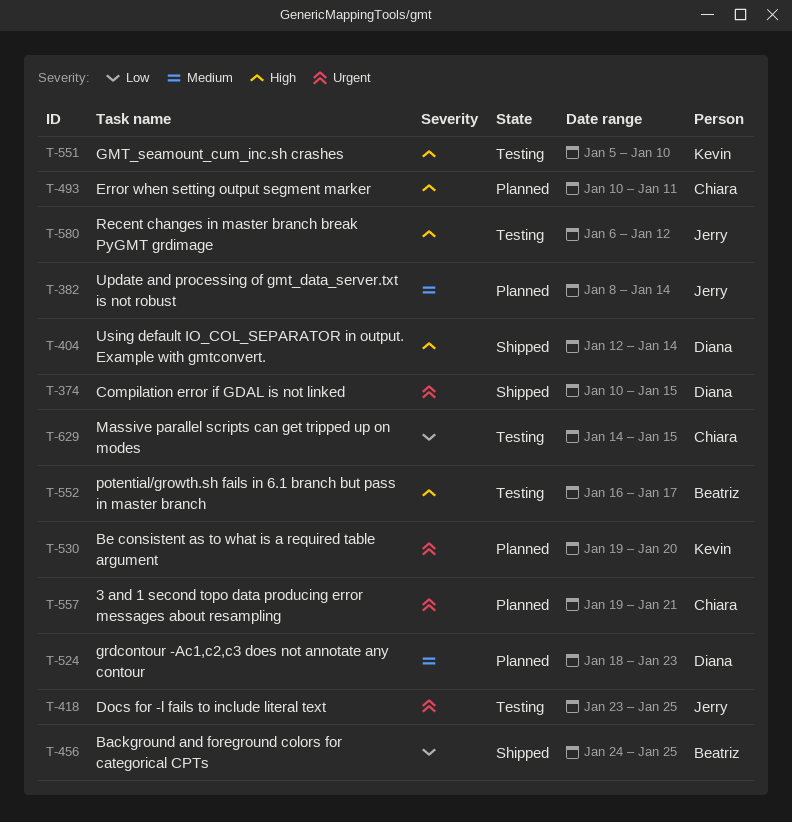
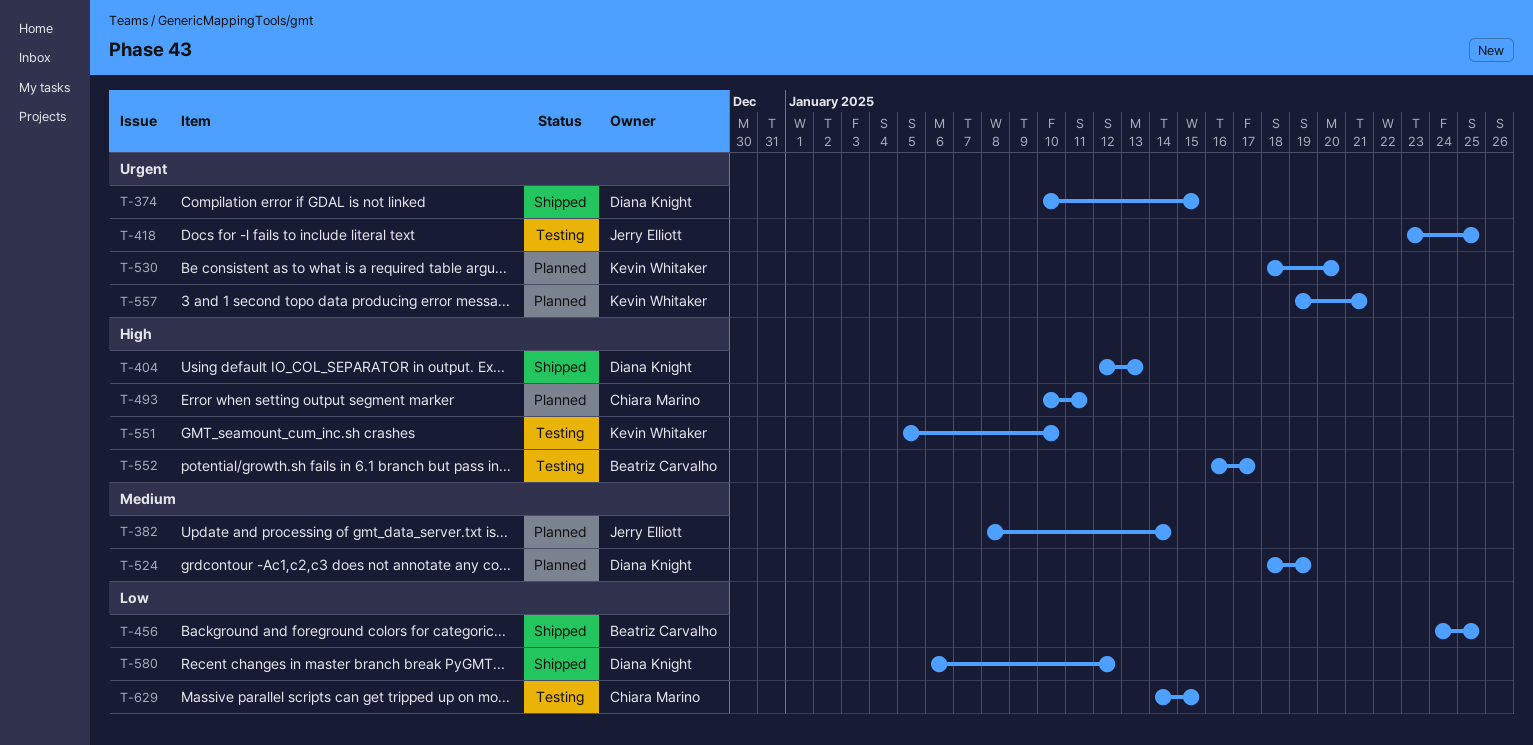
T-404, due: Jan 14 -> Jan 13
T-524, due: Jan 23 -> Jan 19
T-530, start: Jan 19 -> Jan 18
T-557, owner: Chiara Marino -> Kevin Whitaker
T-580, status: Testing -> Shipped
T-580, owner: Jerry Elliott -> Diana Knight
T-580, priority: High -> Low

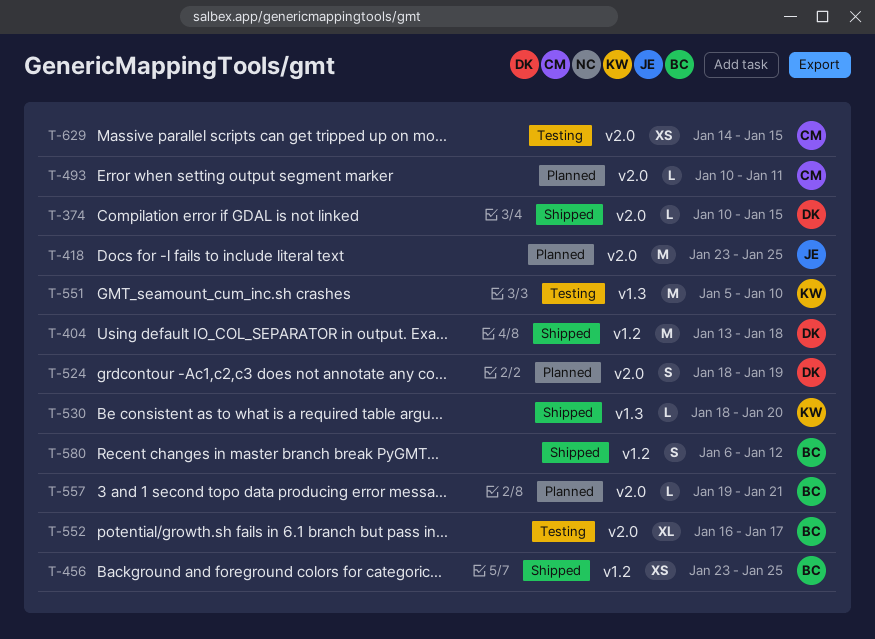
T-382: present -> none
T-404, start: Jan 12 -> Jan 13
T-404, due: Jan 13 -> Jan 18
T-418, status: Testing -> Planned
T-456, start: Jan 24 -> Jan 23
T-530, status: Planned -> Shipped
T-557, owner: Kevin Whitaker -> Beatriz Carvalho
T-580, owner: Diana Knight -> Beatriz Carvalho

